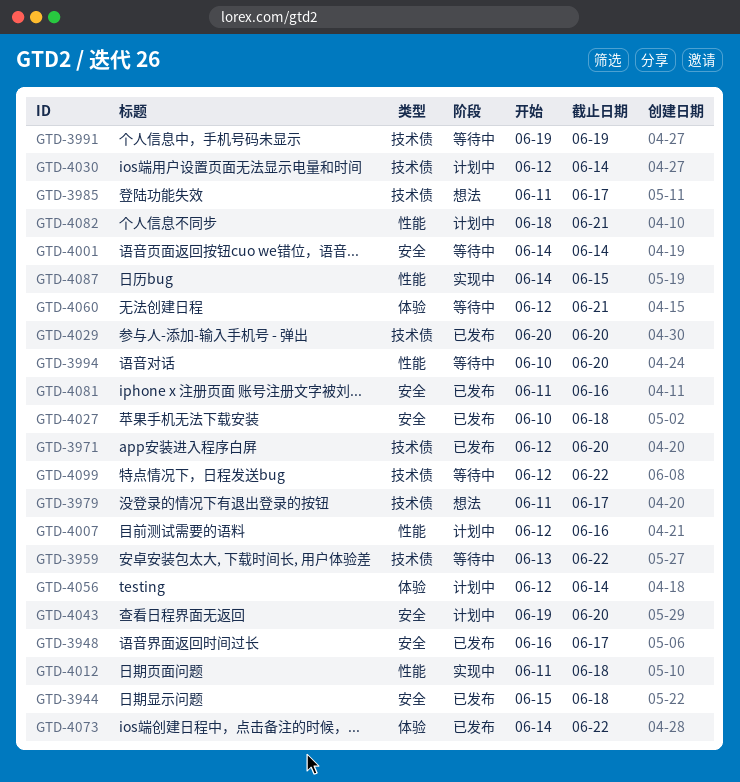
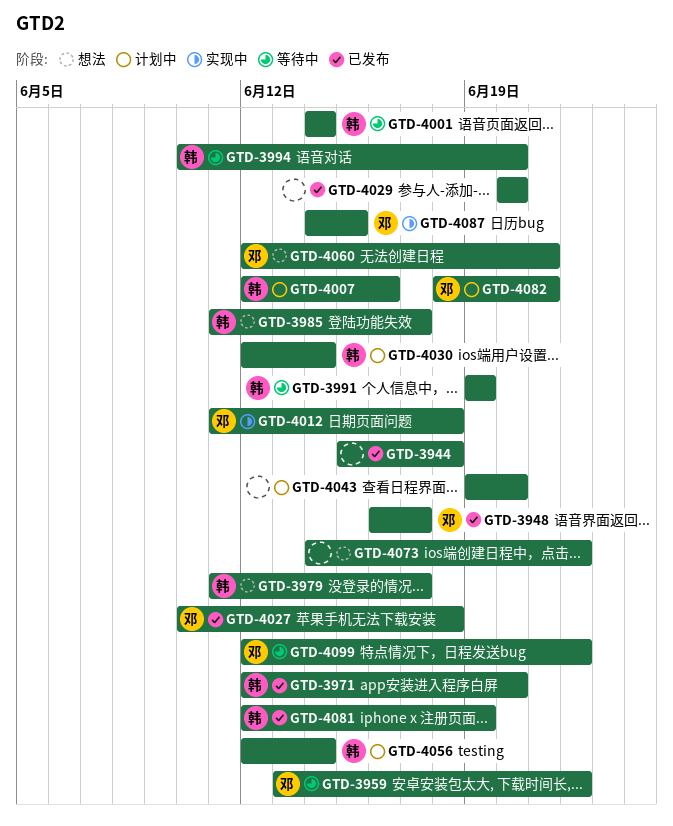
GTD-4060, status: 等待中 -> 想法
GTD-4073, status: 已发布 -> 想法
GTD-4081, start: Jun 11 -> Jun 12
GTD-4081, due: Jun 16 -> Jun 19

